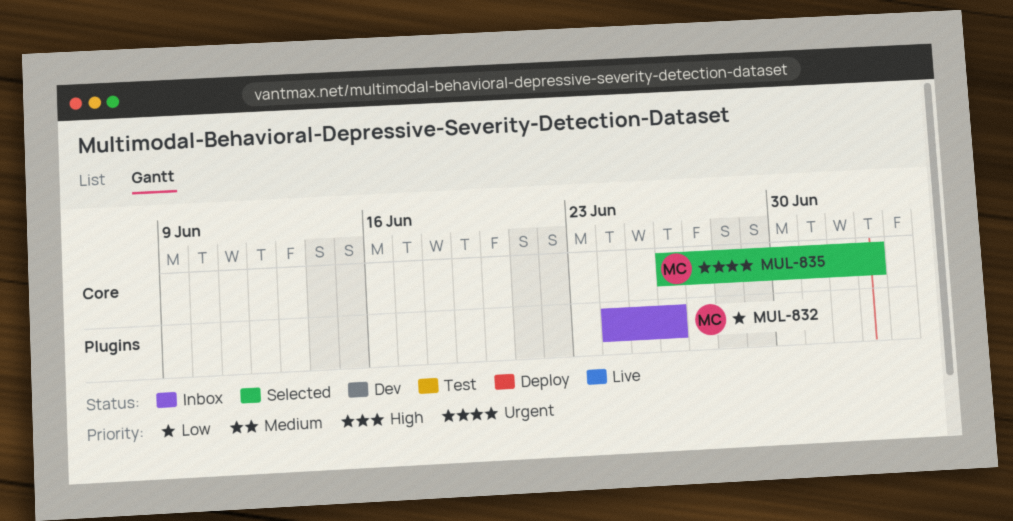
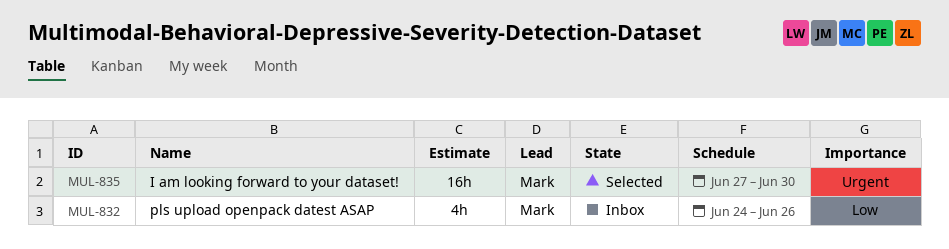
MUL-835, start: Jun 26 -> Jun 27
MUL-835, due: Jul 3 -> Jun 30

